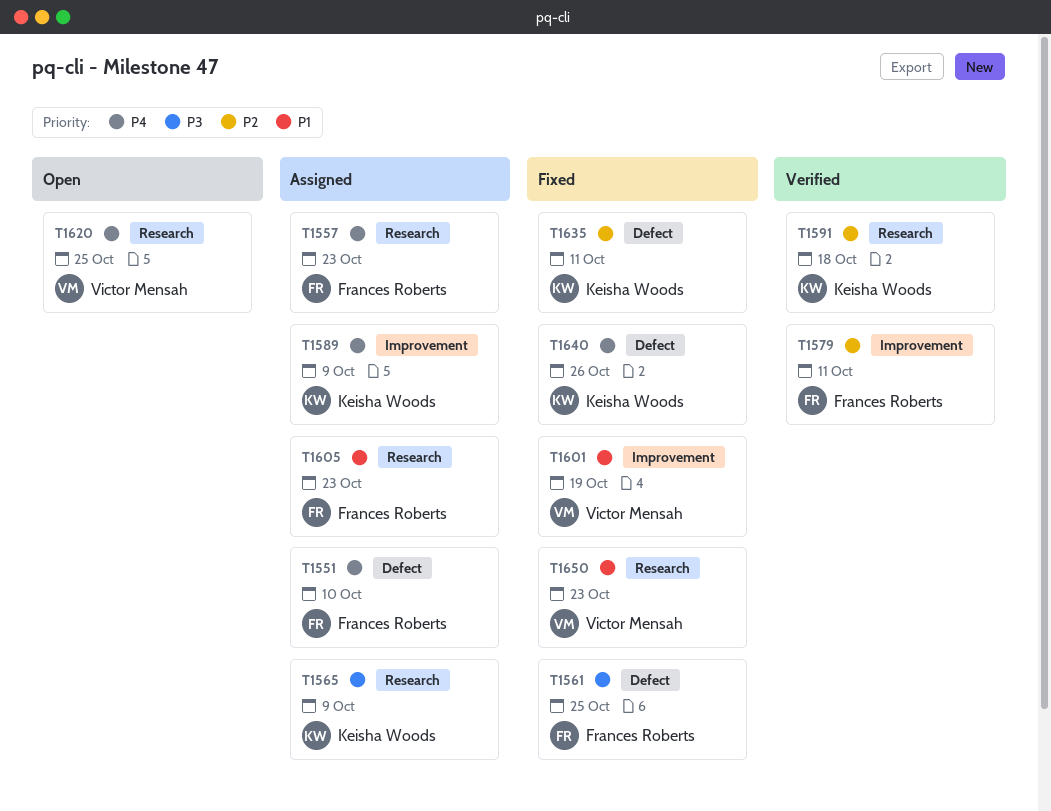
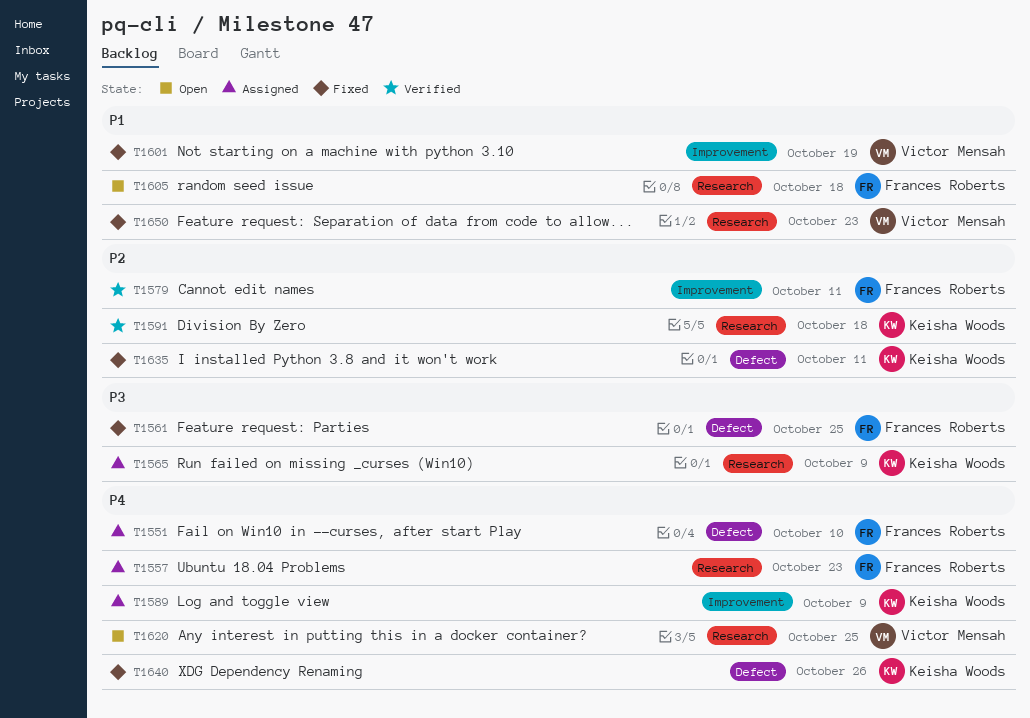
T1605, status: Assigned -> Open
T1605, due: Oct 23 -> Oct 18

